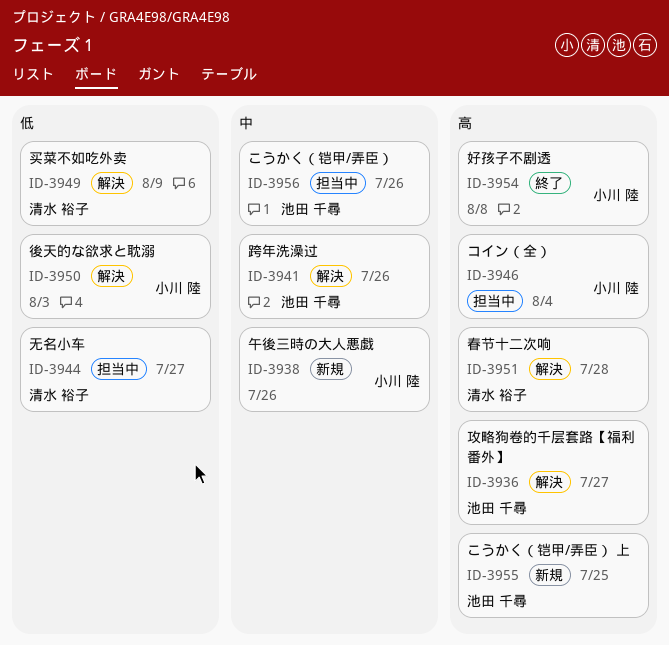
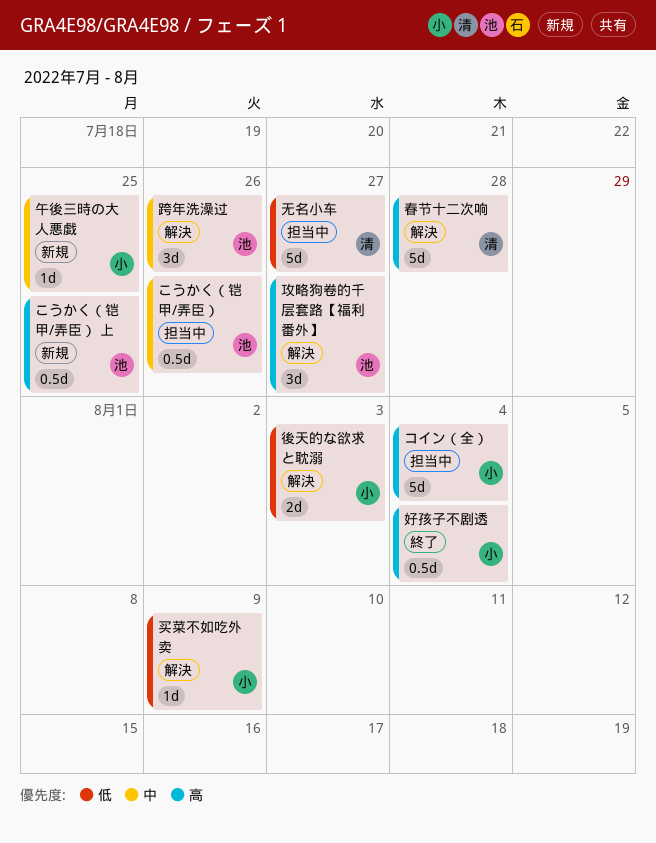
买菜不如吃外卖, owner: 清水 裕子 -> 小川 陸
午後三時の大人悪戯, due: Jul 26 -> Jul 25
好孩子不剧透, due: Aug 8 -> Aug 4

